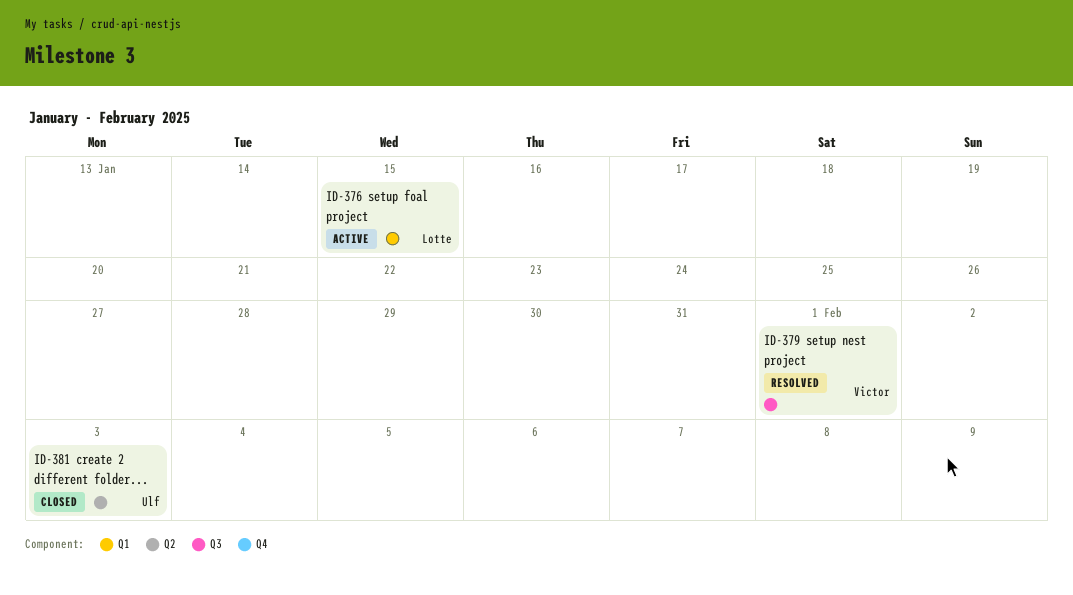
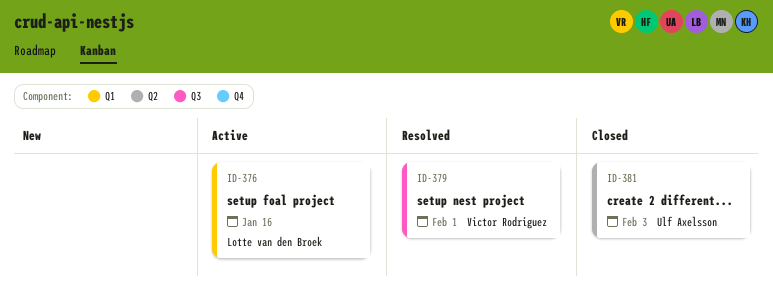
ID-376, due: Jan 15 -> Jan 16

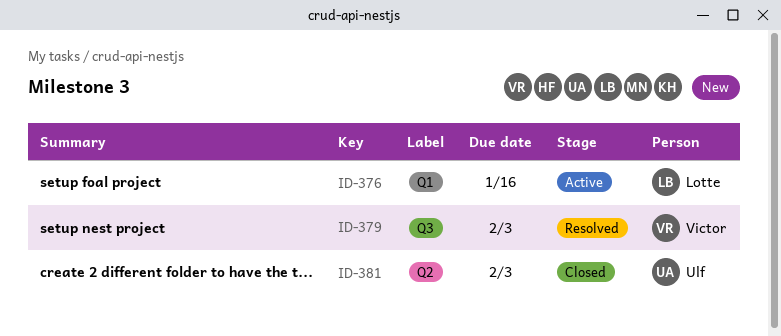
ID-379, due: Feb 1 -> Feb 3

